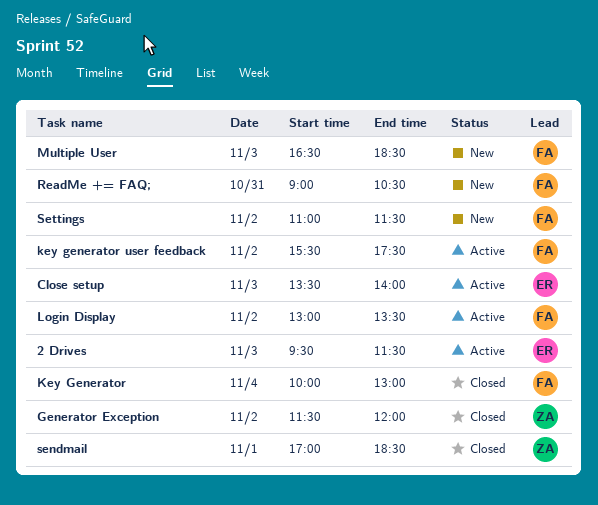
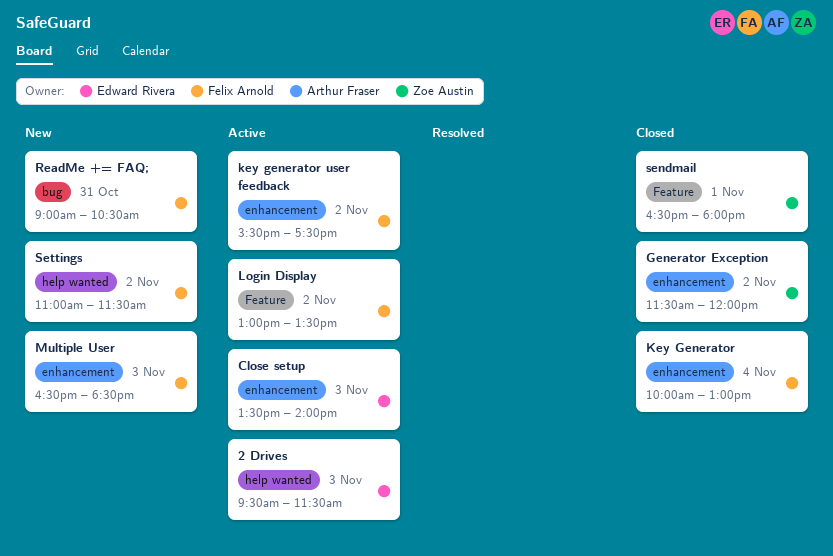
sendmail, begins: 17:00 -> 16:30
sendmail, ends: 18:30 -> 18:00

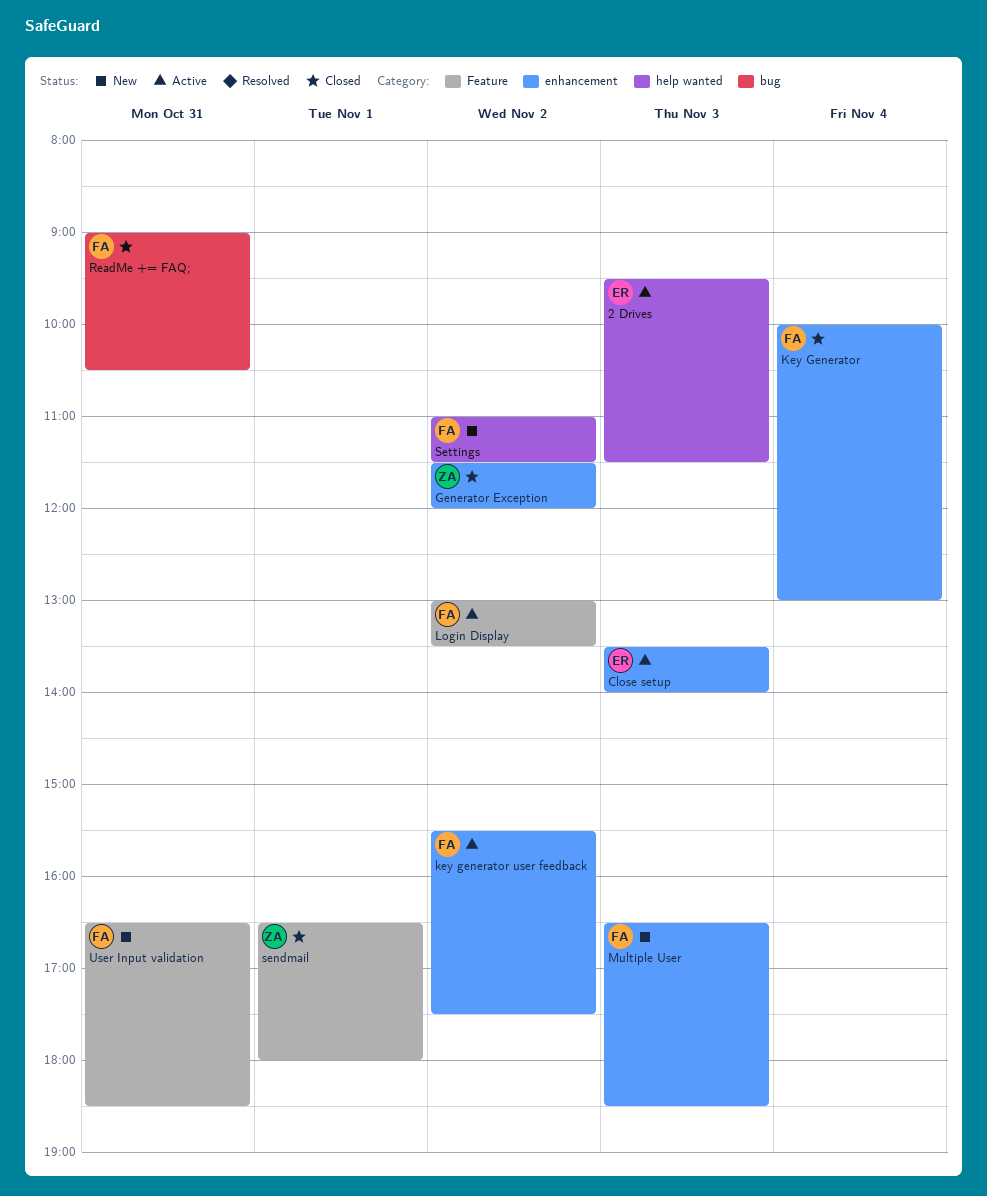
ReadMe += FAQ;, status: New -> Closed
User Input validation: none -> present

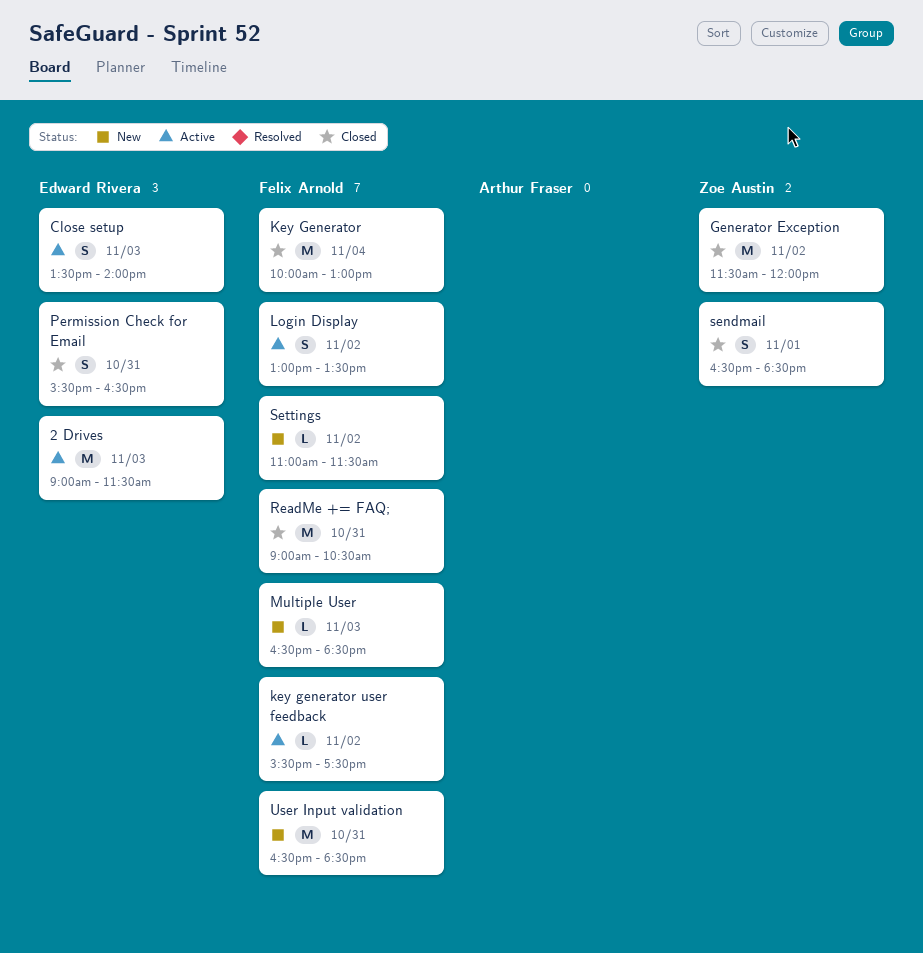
2 Drives, begins: 09:30 -> 09:00
Permission Check for Email: none -> present
sendmail, ends: 18:00 -> 18:30

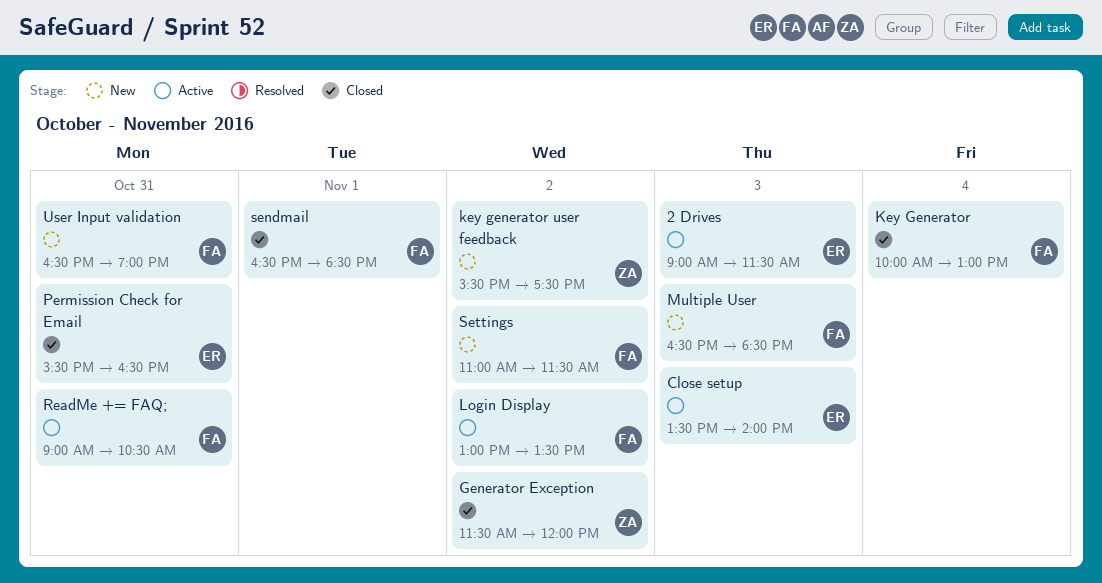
key generator user feedback, status: Active -> New
key generator user feedback, owner: Felix Arnold -> Zoe Austin
ReadMe += FAQ;, status: Closed -> Active
sendmail, owner: Zoe Austin -> Felix Arnold
User Input validation, ends: 18:30 -> 19:00

